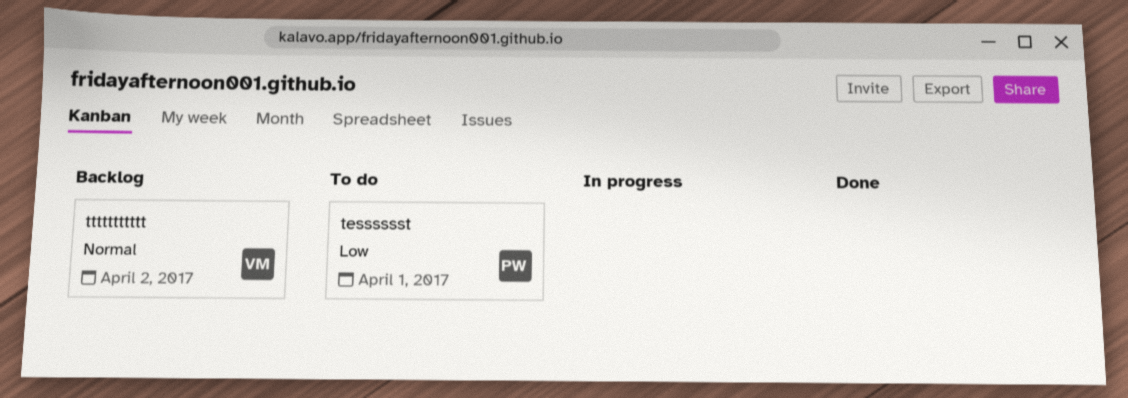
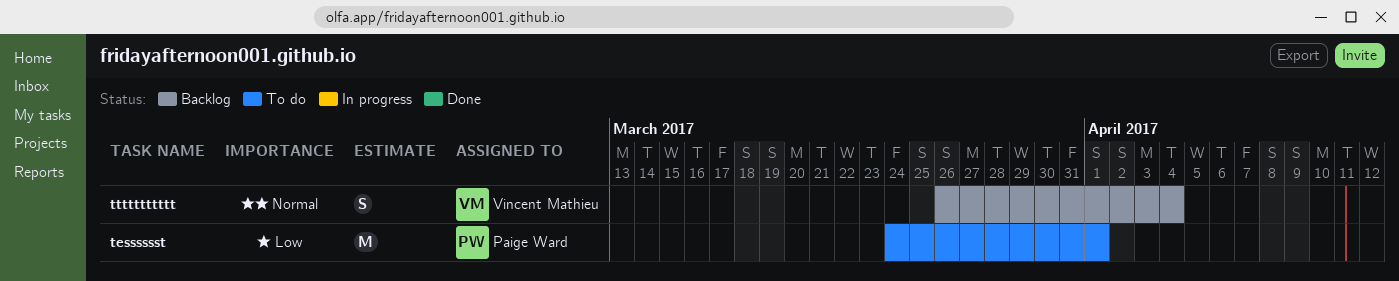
ttttttttttt, due: Apr 2 -> Apr 4

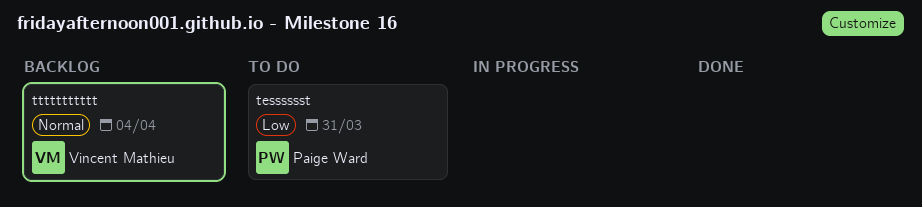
tesssssst, due: Apr 1 -> Mar 31

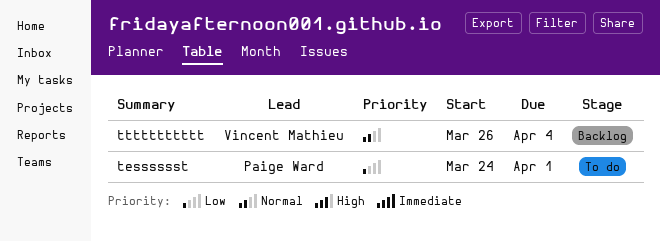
tesssssst, due: Mar 31 -> Apr 1

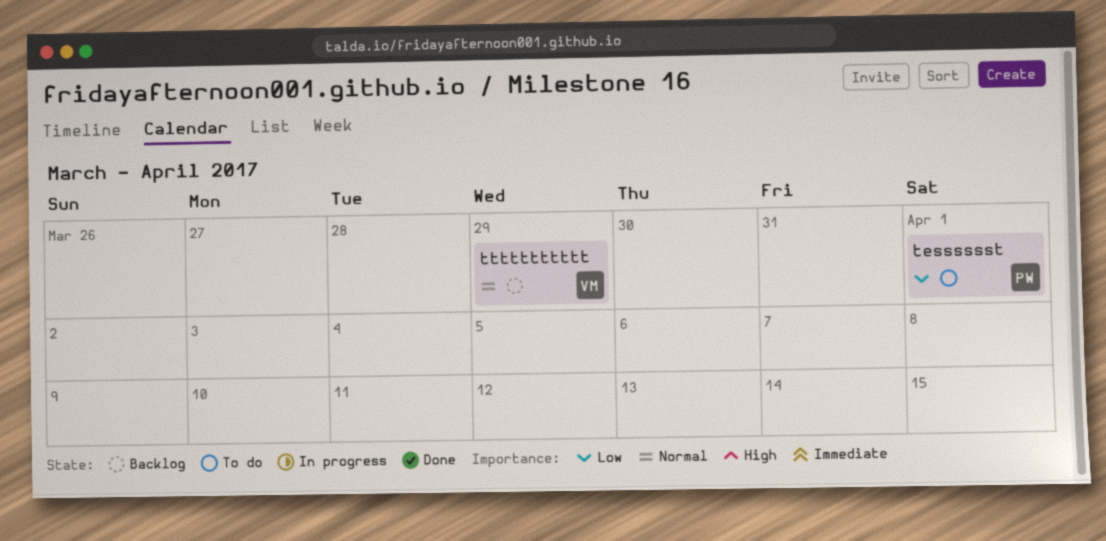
ttttttttttt, due: Apr 4 -> Mar 29

